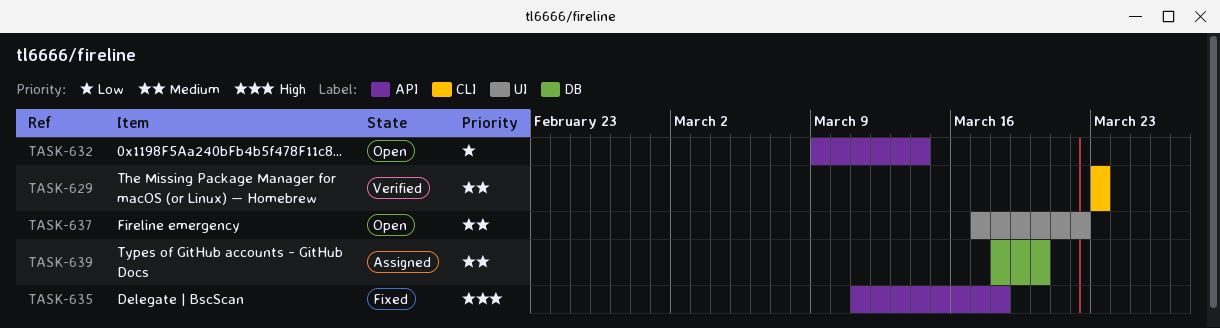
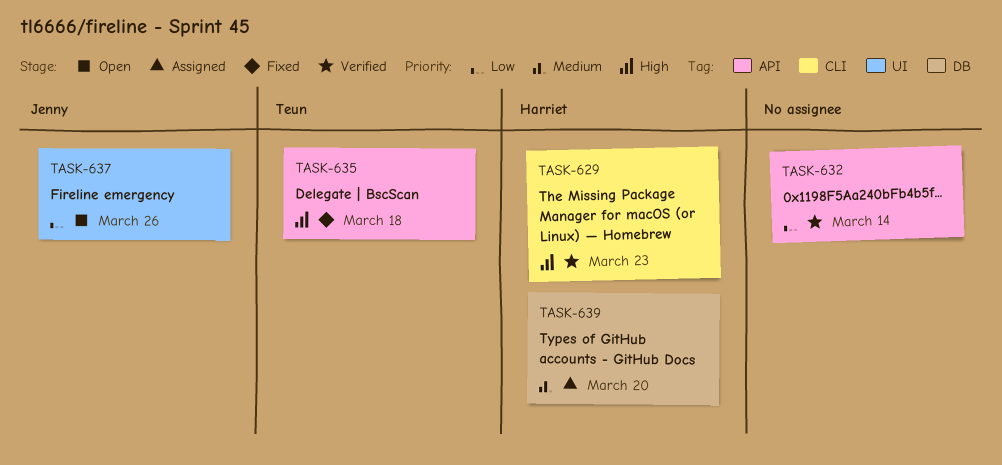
TASK-629, priority: Medium -> High
TASK-632, status: Open -> Verified
TASK-637, priority: Medium -> Low
TASK-637, due: Mar 22 -> Mar 26

